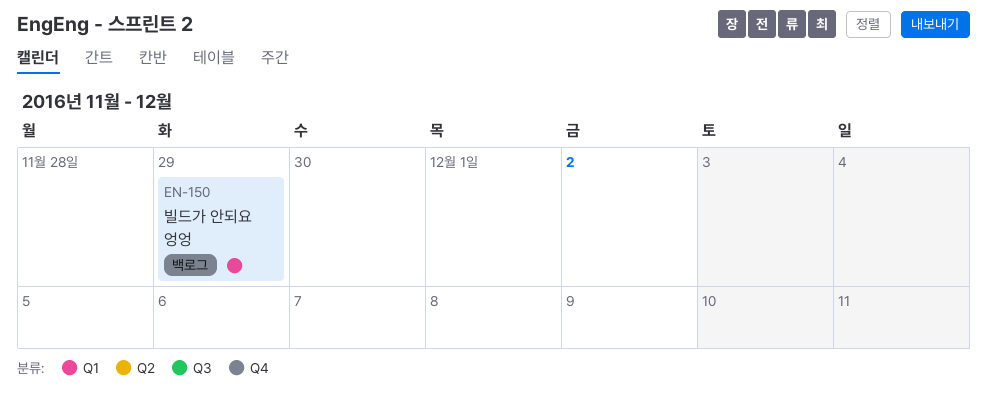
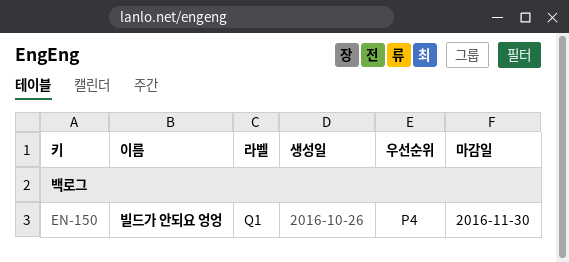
EN-150, due: Nov 29 -> Nov 30

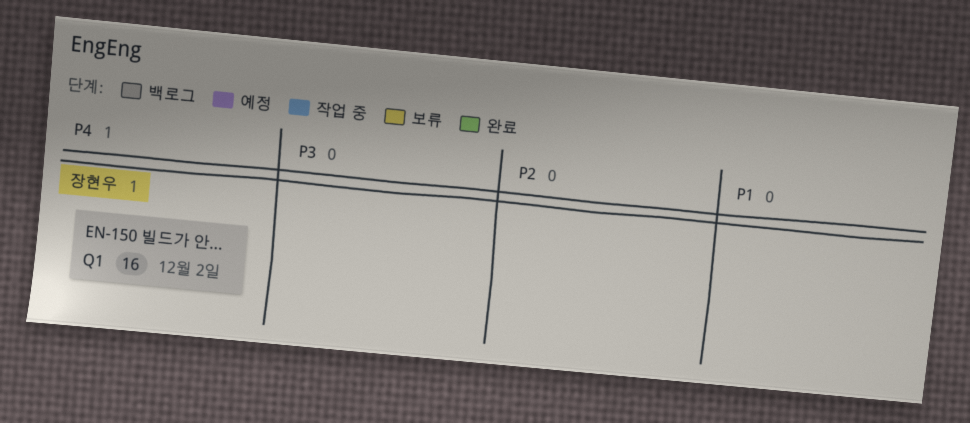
EN-150, due: Nov 30 -> Dec 2

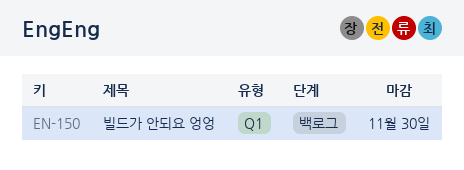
EN-150, due: Dec 2 -> Nov 30

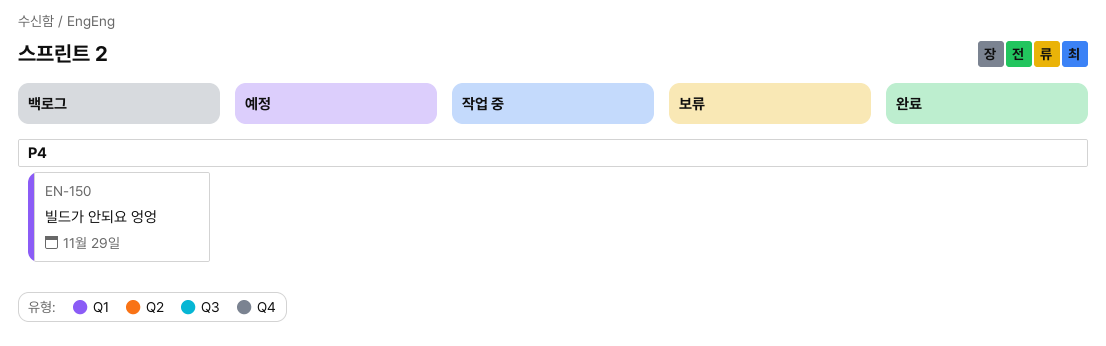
EN-150, due: Nov 30 -> Nov 29

